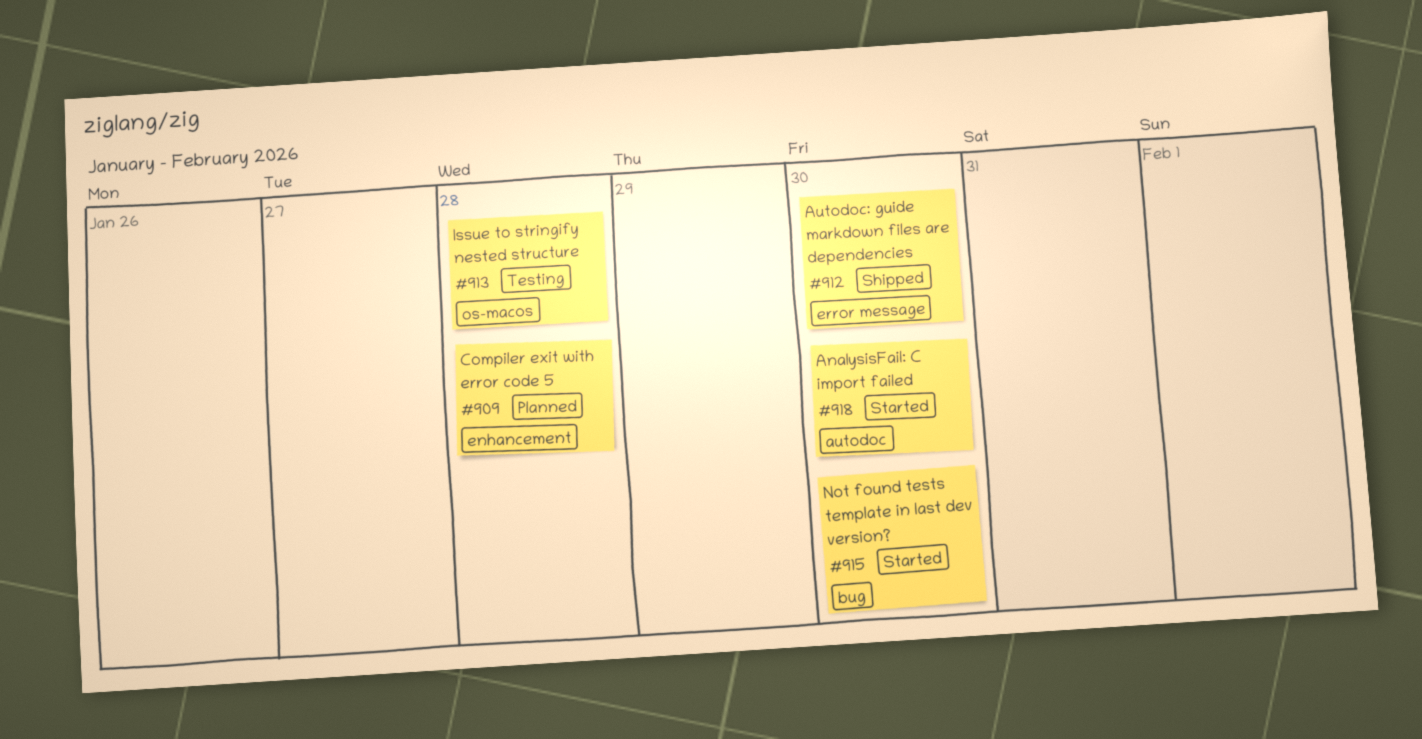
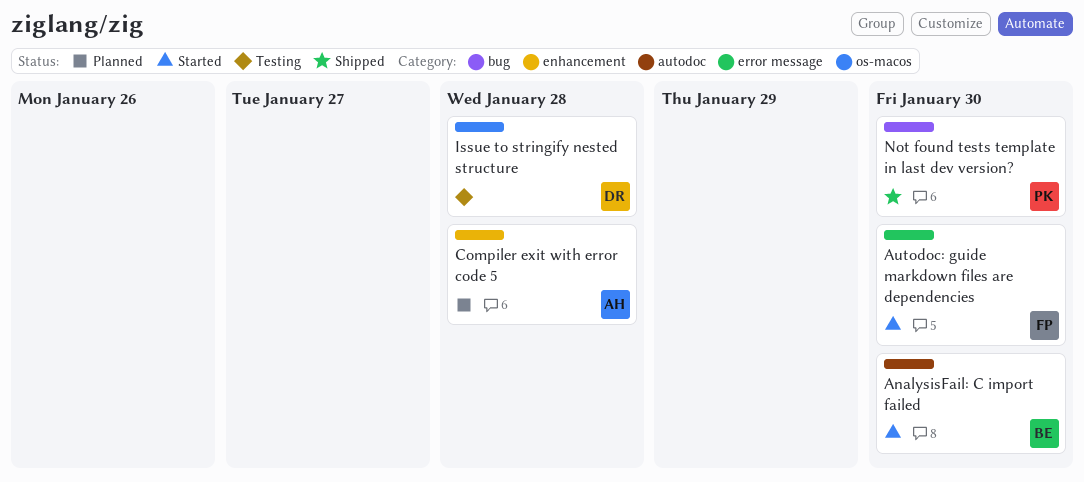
Autodoc: guide markdown files are dependencies, status: Shipped -> Started
Not found tests template in last dev version?, status: Started -> Shipped

